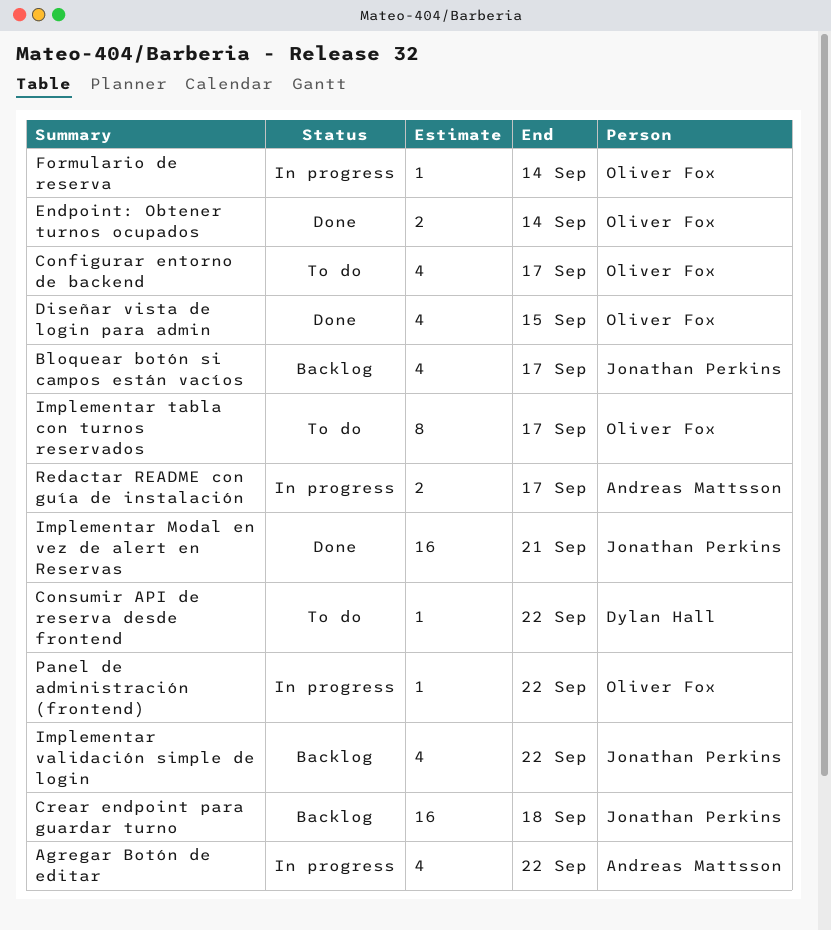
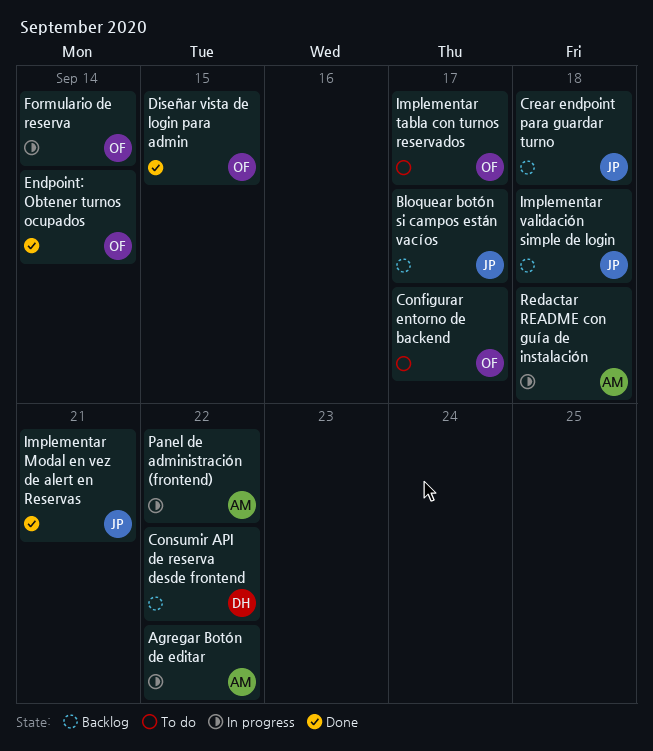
Consumir API de reserva desde frontend, status: To do -> Backlog
Implementar validación simple de login, due: Sep 22 -> Sep 18
Panel de administración (frontend), owner: Oliver Fox -> Andreas Mattsson
Redactar README con guía de instalación, due: Sep 17 -> Sep 18

